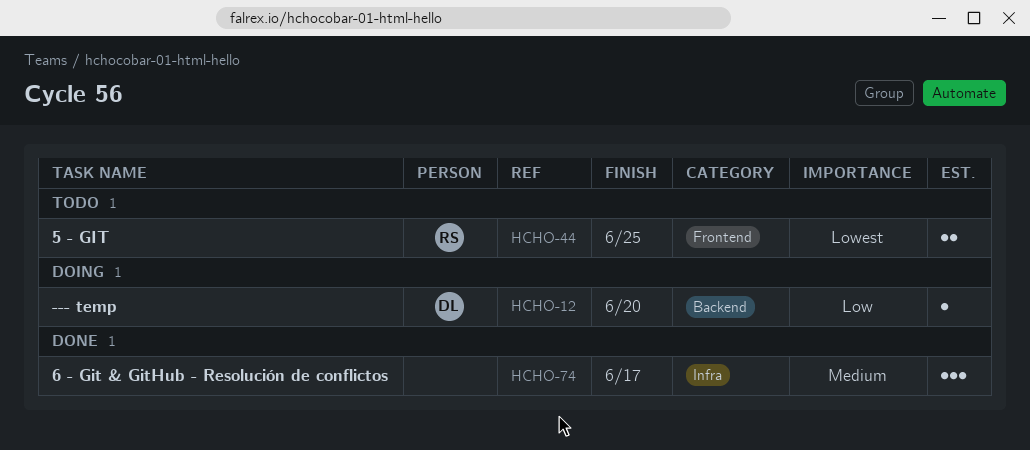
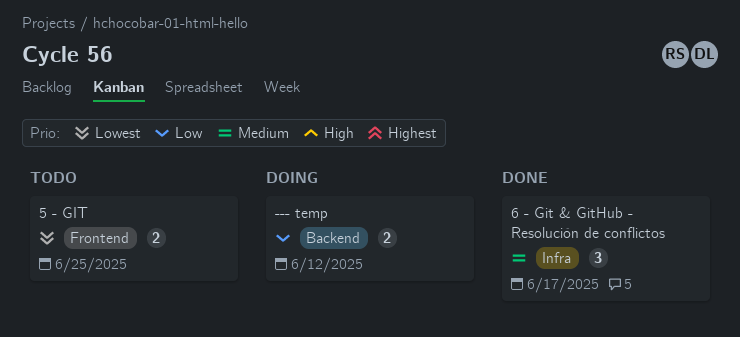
--- temp, estimate: 1 -> 2
--- temp, due: Jun 20 -> Jun 12

